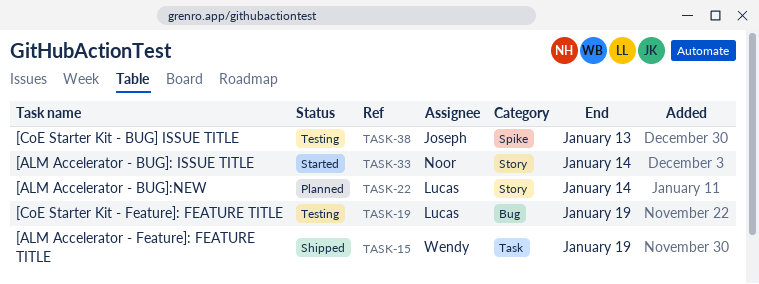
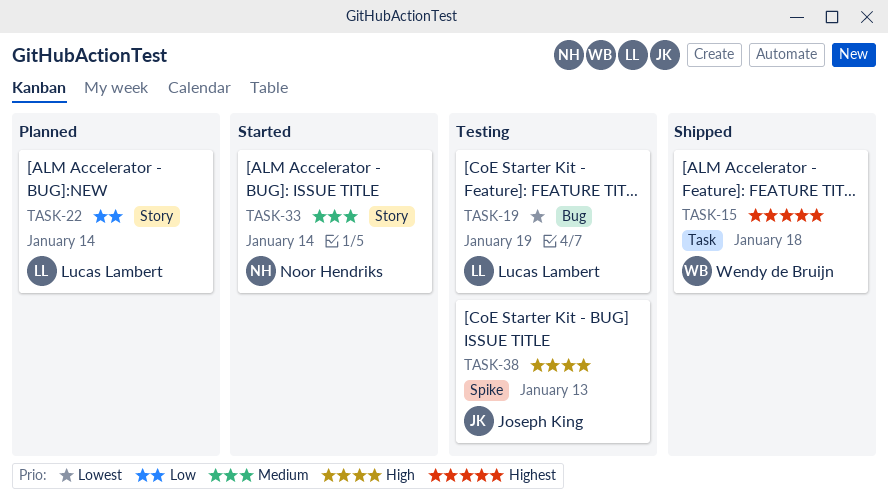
TASK-15, due: Jan 19 -> Jan 18

